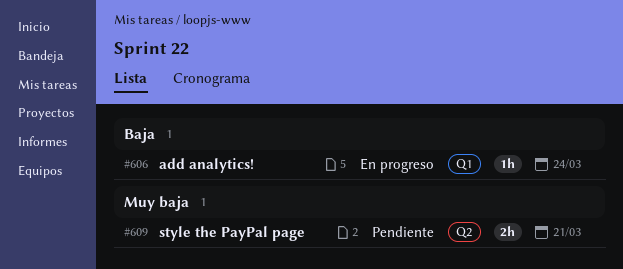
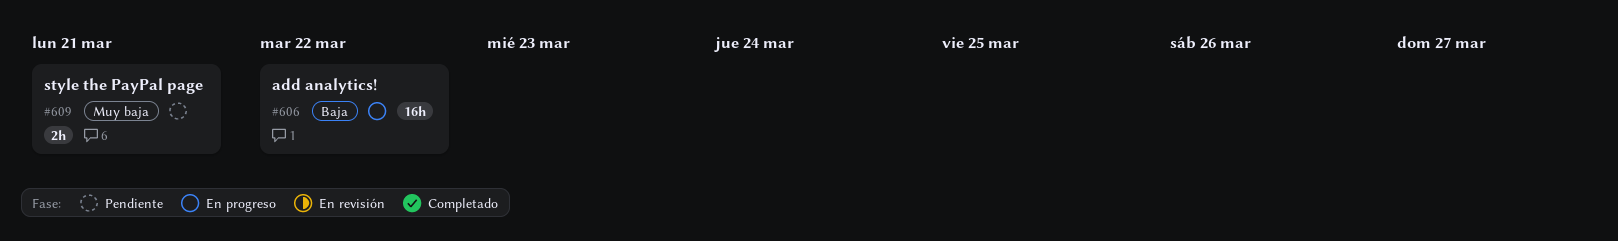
#606, estimate: 1h -> 16h
#606, due: Mar 24 -> Mar 22

